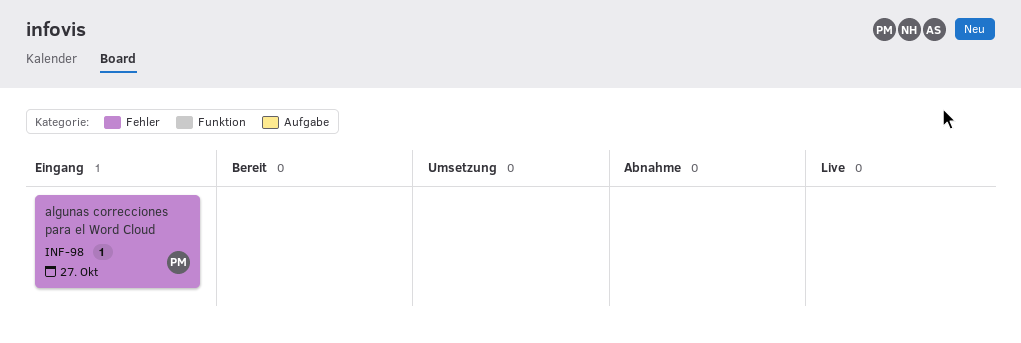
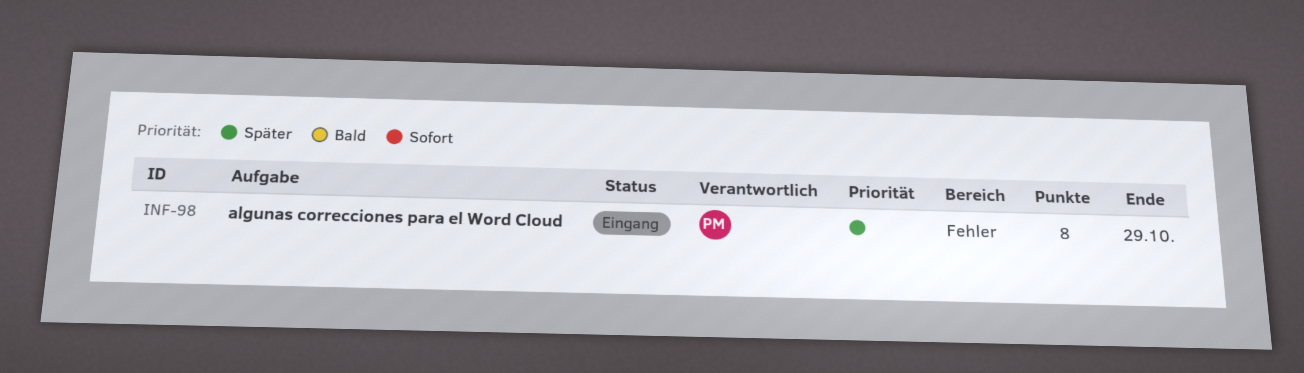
INF-98, estimate: 1 -> 8
INF-98, due: Oct 27 -> Oct 29

